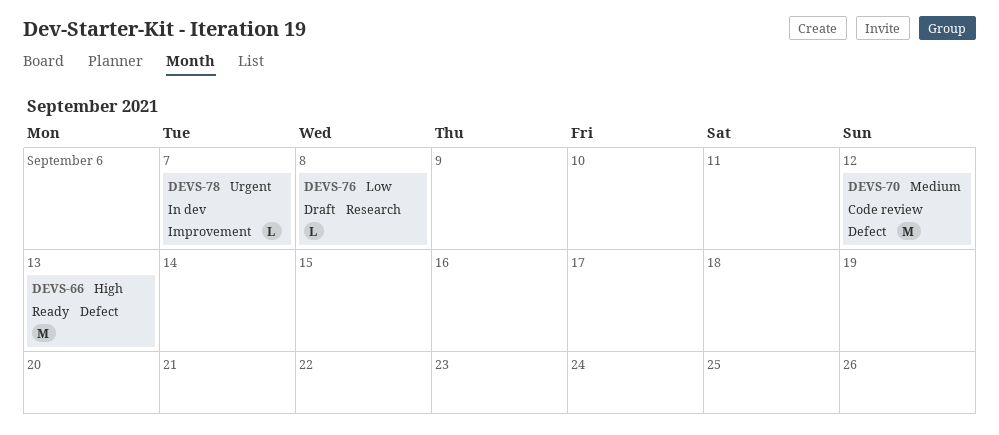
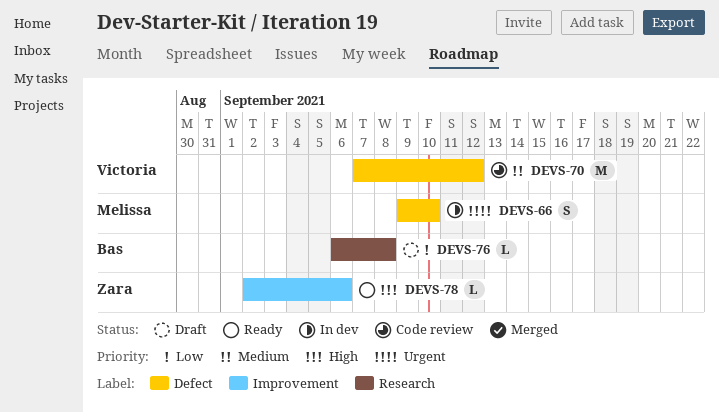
DEVS-66, status: Ready -> In dev
DEVS-66, priority: High -> Urgent
DEVS-66, estimate: M -> S
DEVS-66, due: Sep 13 -> Sep 10
DEVS-78, status: In dev -> Ready
DEVS-78, priority: Urgent -> High
DEVS-78, due: Sep 7 -> Sep 6

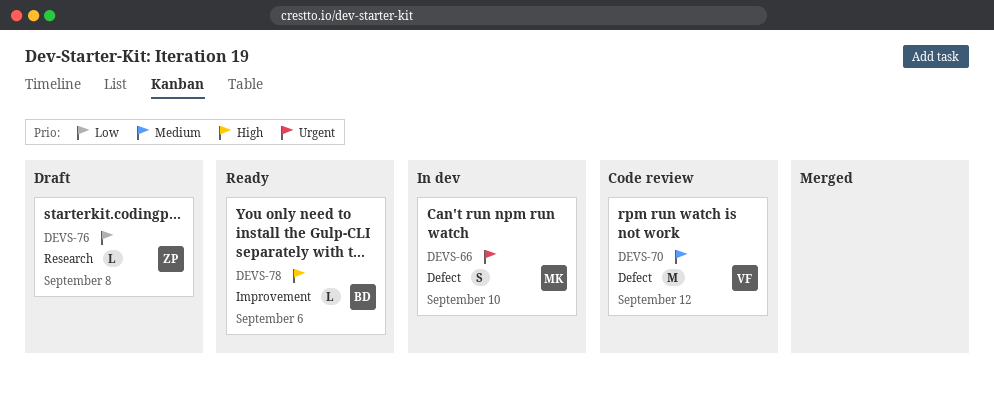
DEVS-76, owner: Bas -> Zara
DEVS-78, owner: Zara -> Bas

